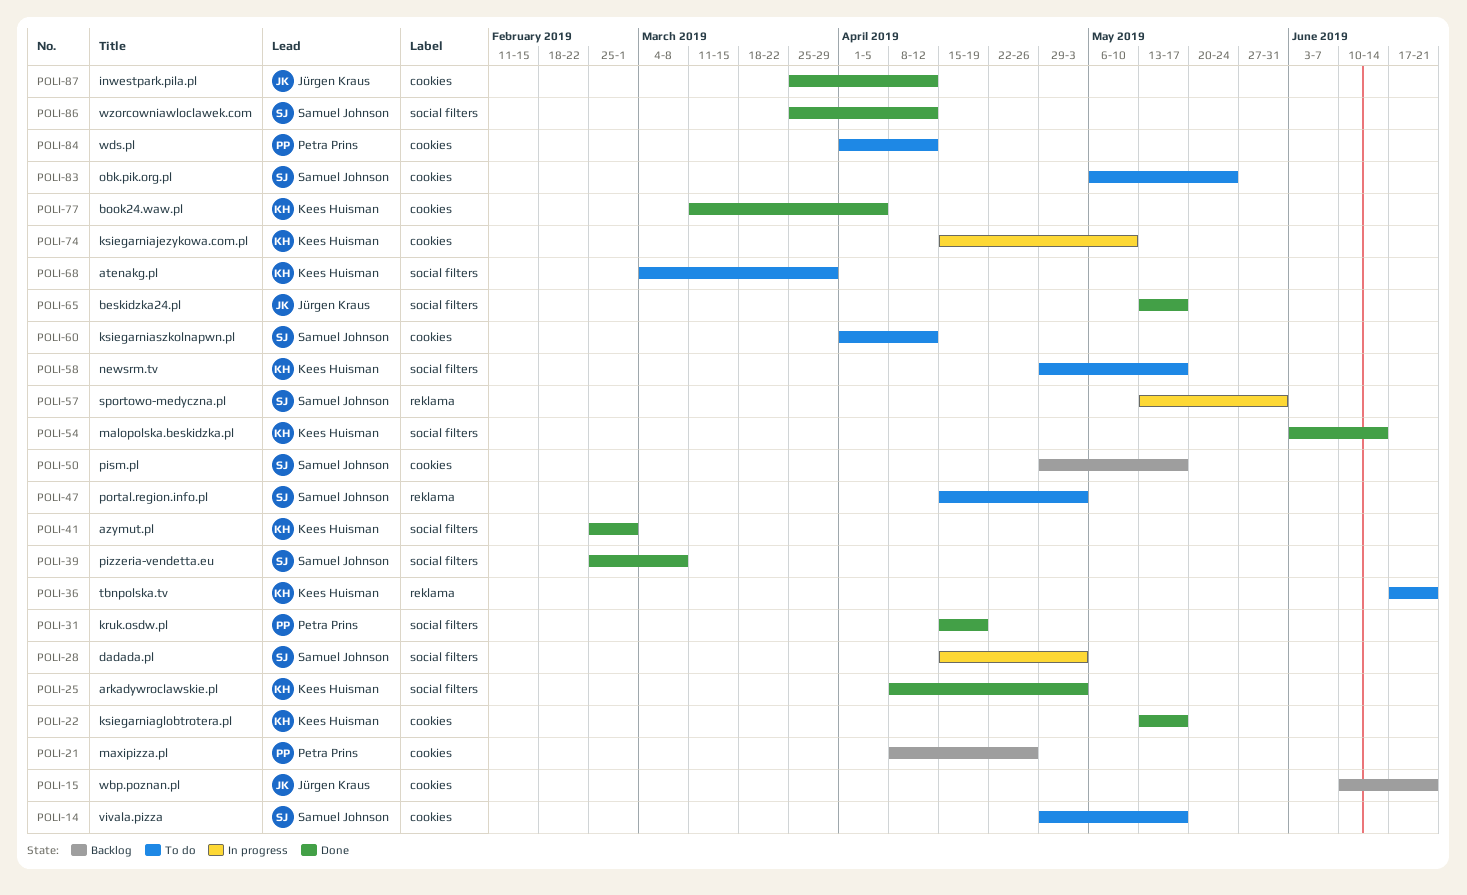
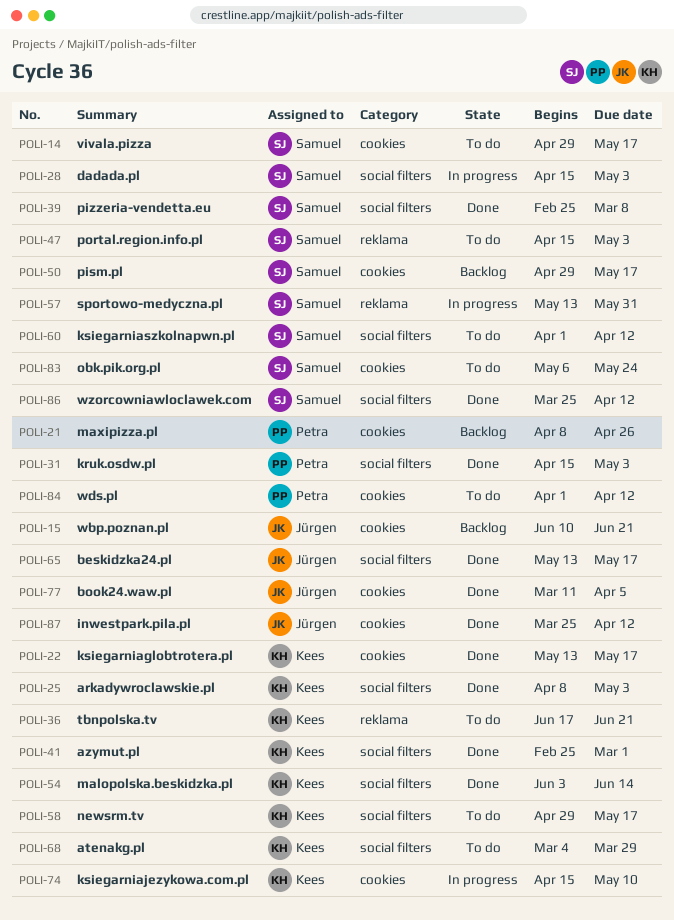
POLI-31, due: Apr 19 -> May 3
POLI-60, label: cookies -> social filters
POLI-77, owner: Kees Huisman -> Jürgen Kraus

